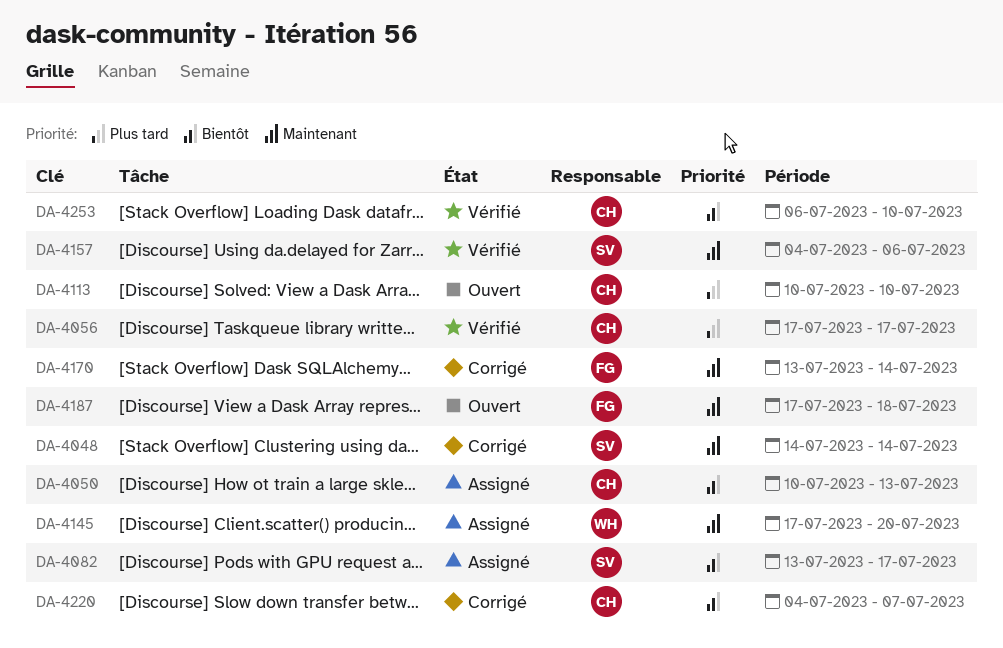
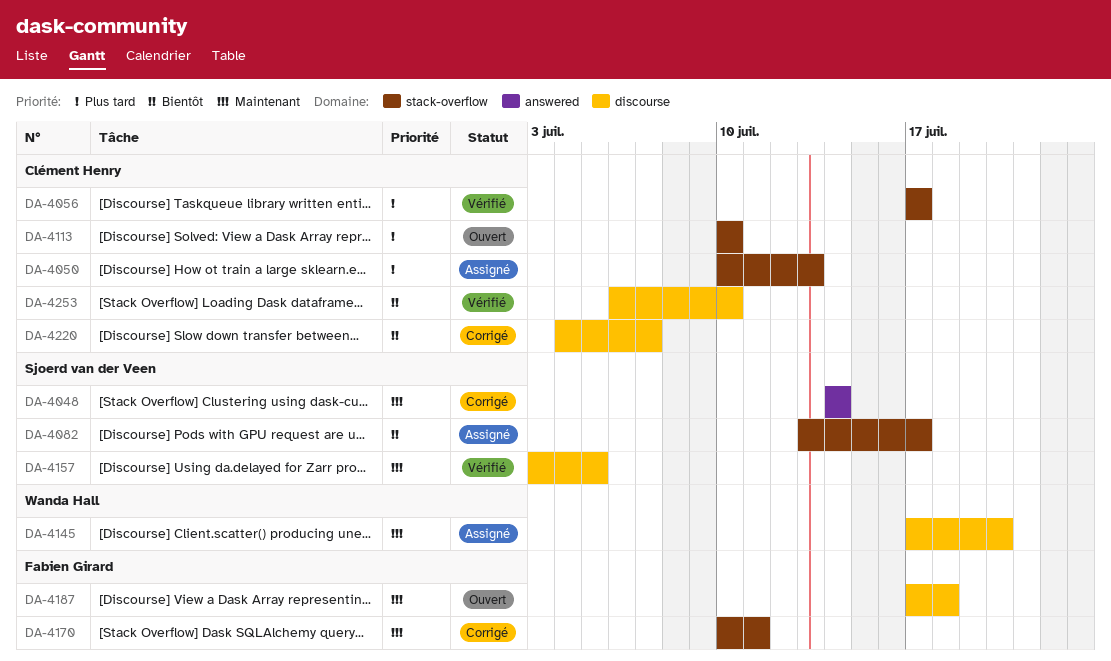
DA-4050, priority: Bientôt -> Plus tard
DA-4157, start: Jul 4 -> Jul 3
DA-4157, due: Jul 6 -> Jul 5
DA-4170, start: Jul 13 -> Jul 10
DA-4170, due: Jul 14 -> Jul 11

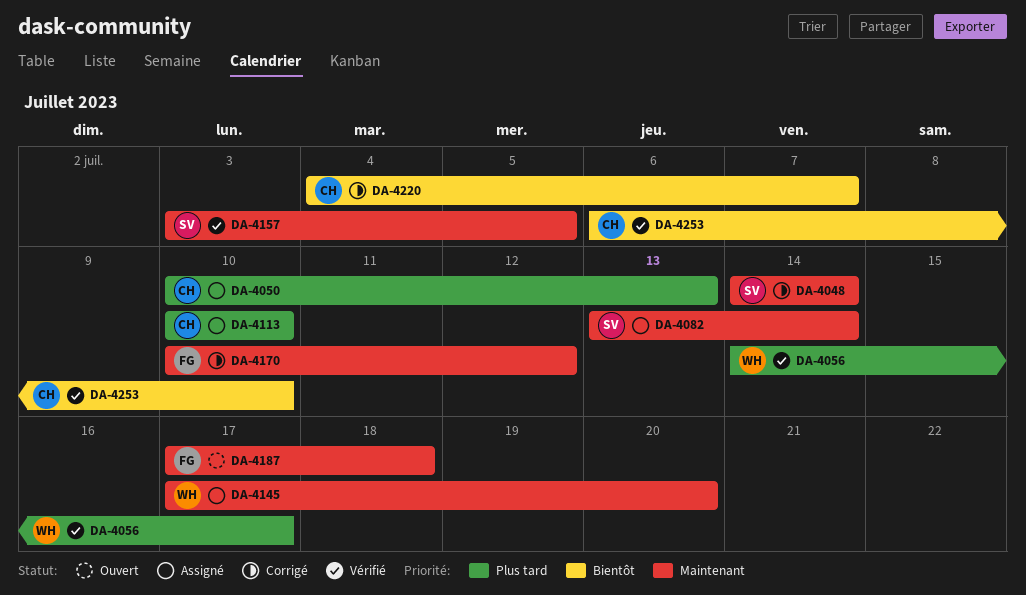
DA-4056, owner: Clément Henry -> Wanda Hall
DA-4056, start: Jul 17 -> Jul 14
DA-4082, priority: Bientôt -> Maintenant
DA-4082, due: Jul 17 -> Jul 14
DA-4113, status: Ouvert -> Assigné
DA-4170, due: Jul 11 -> Jul 12

